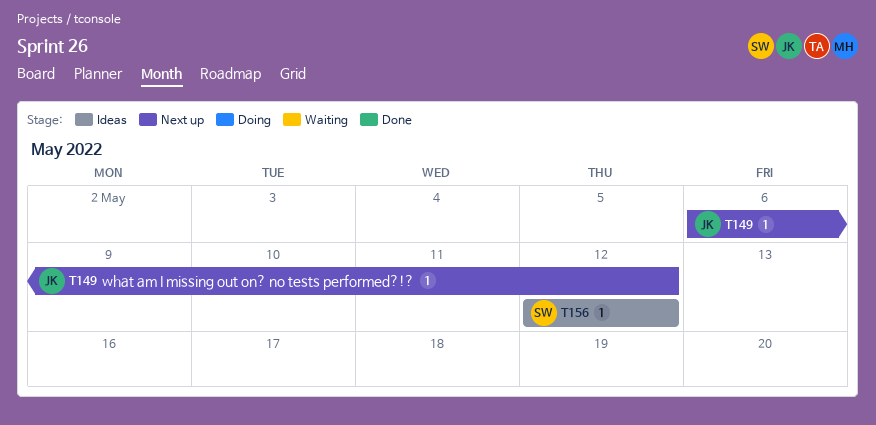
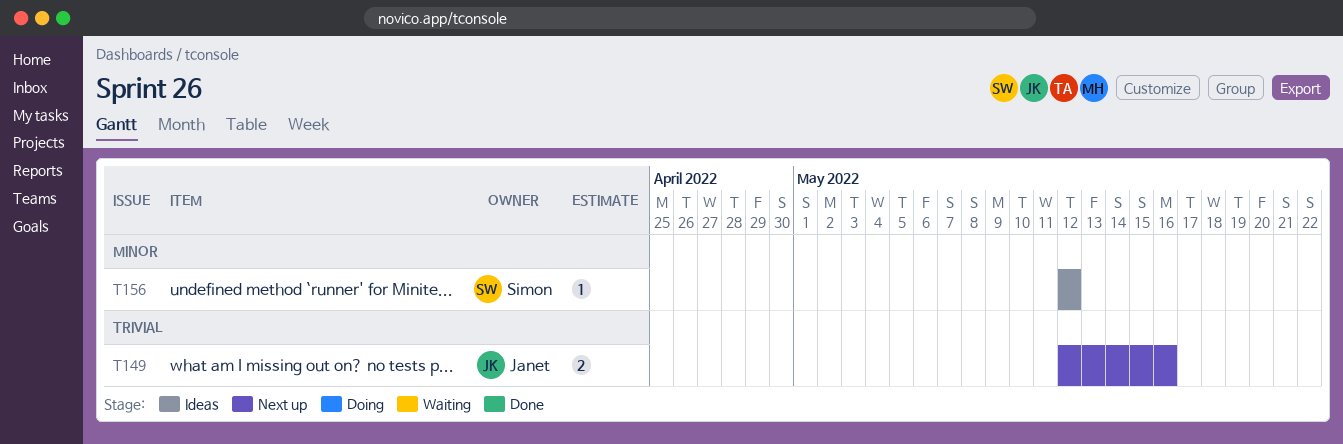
T149, estimate: 1 -> 2
T149, start: May 6 -> May 12
T149, due: May 12 -> May 16

